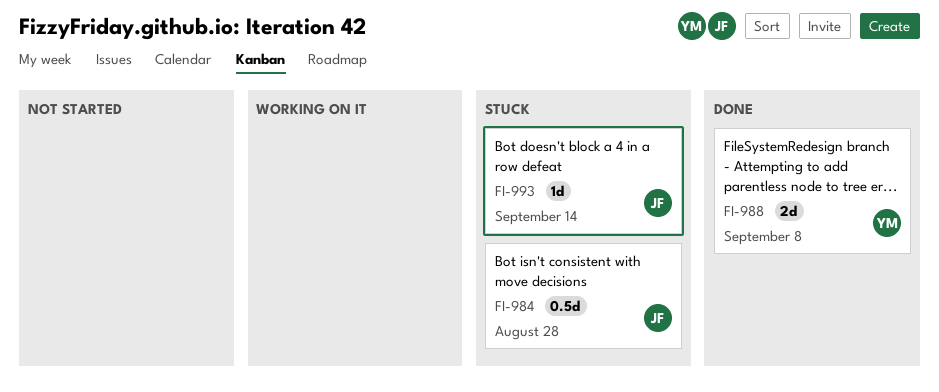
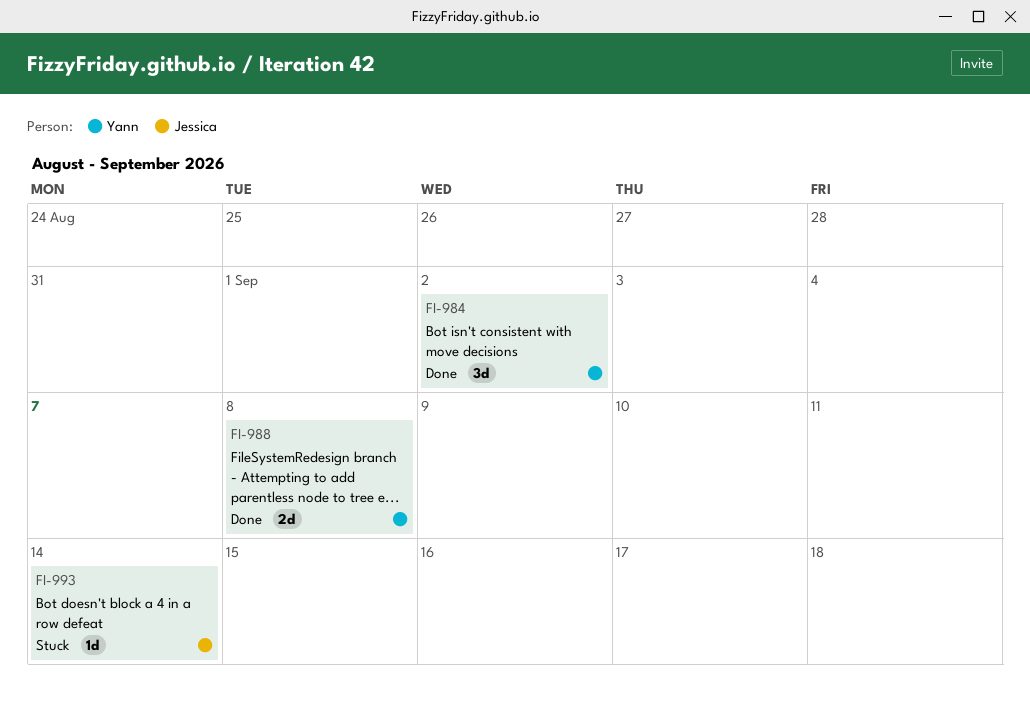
FI-984, status: Stuck -> Done
FI-984, owner: Jessica -> Yann
FI-984, estimate: 0.5d -> 3d
FI-984, due: Aug 28 -> Sep 2

